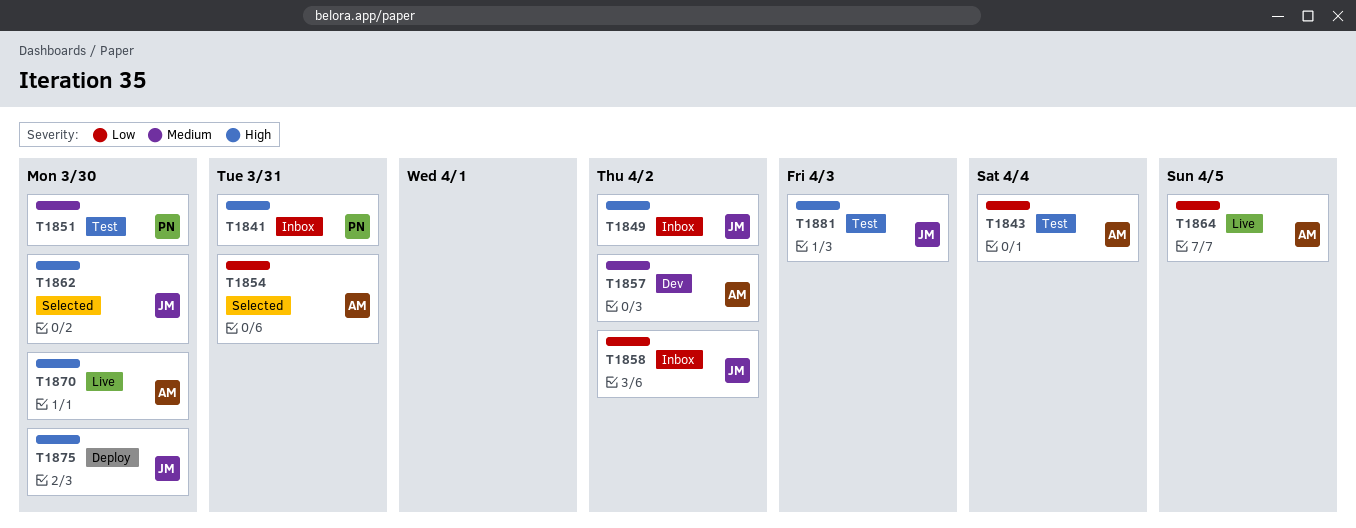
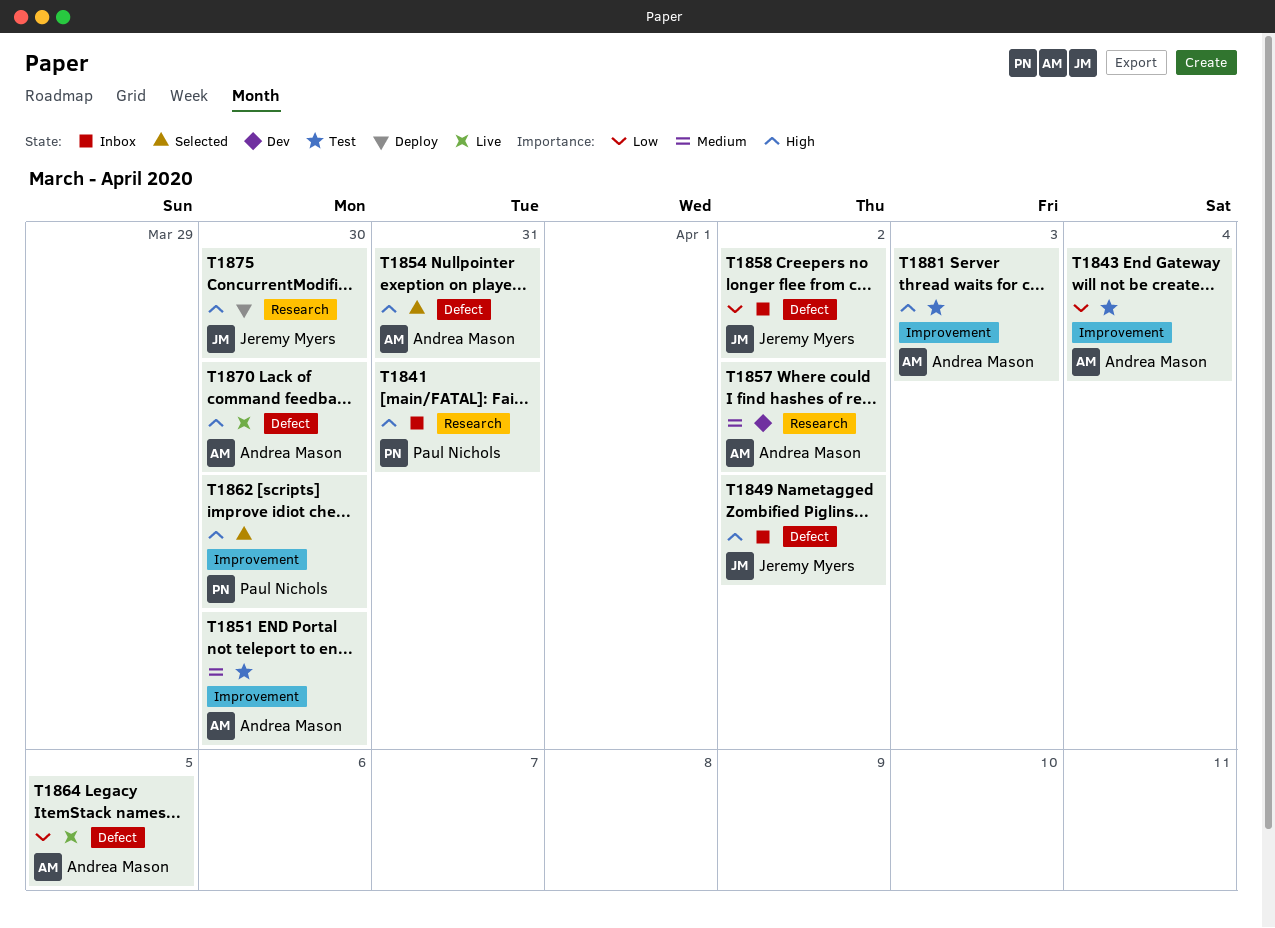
T1851, owner: Paul Nichols -> Andrea Mason
T1854, priority: Low -> High
T1862, owner: Jeremy Myers -> Paul Nichols
T1881, owner: Jeremy Myers -> Andrea Mason

